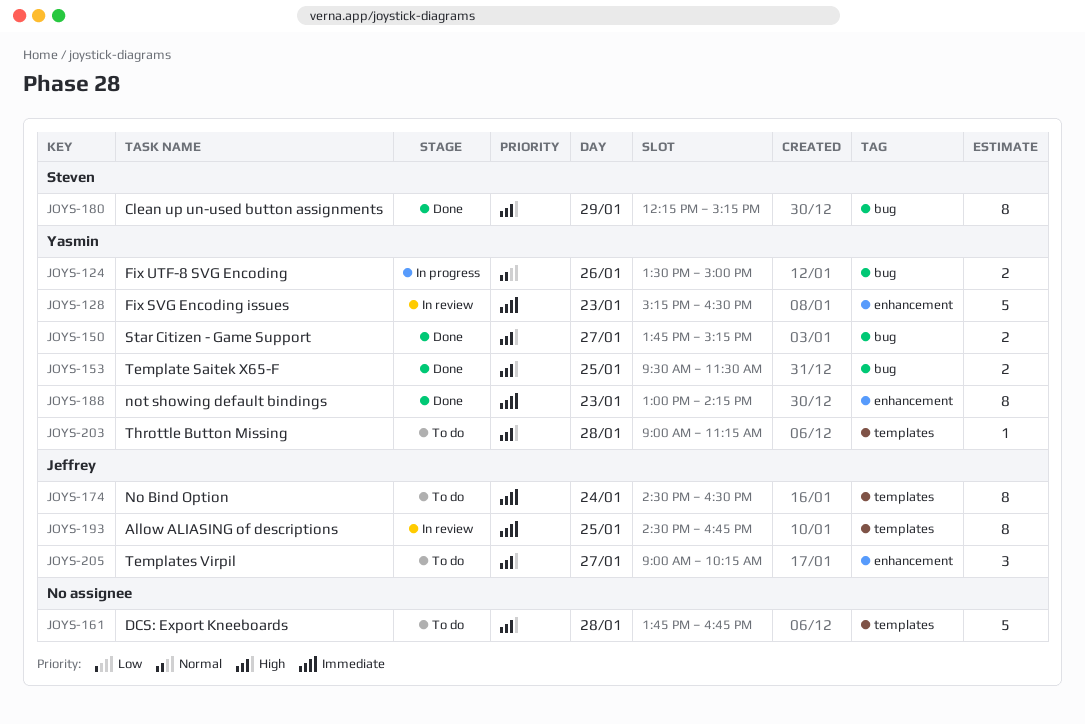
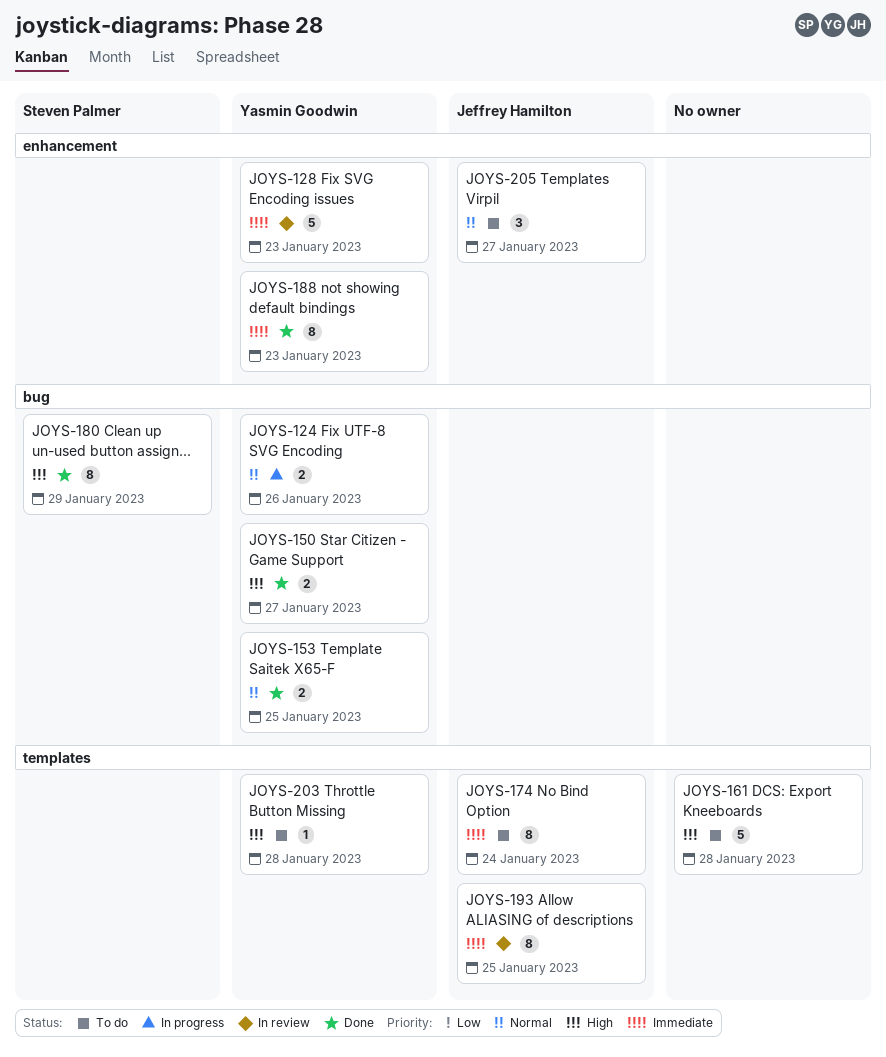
JOYS-153, priority: High -> Normal
JOYS-205, priority: High -> Normal

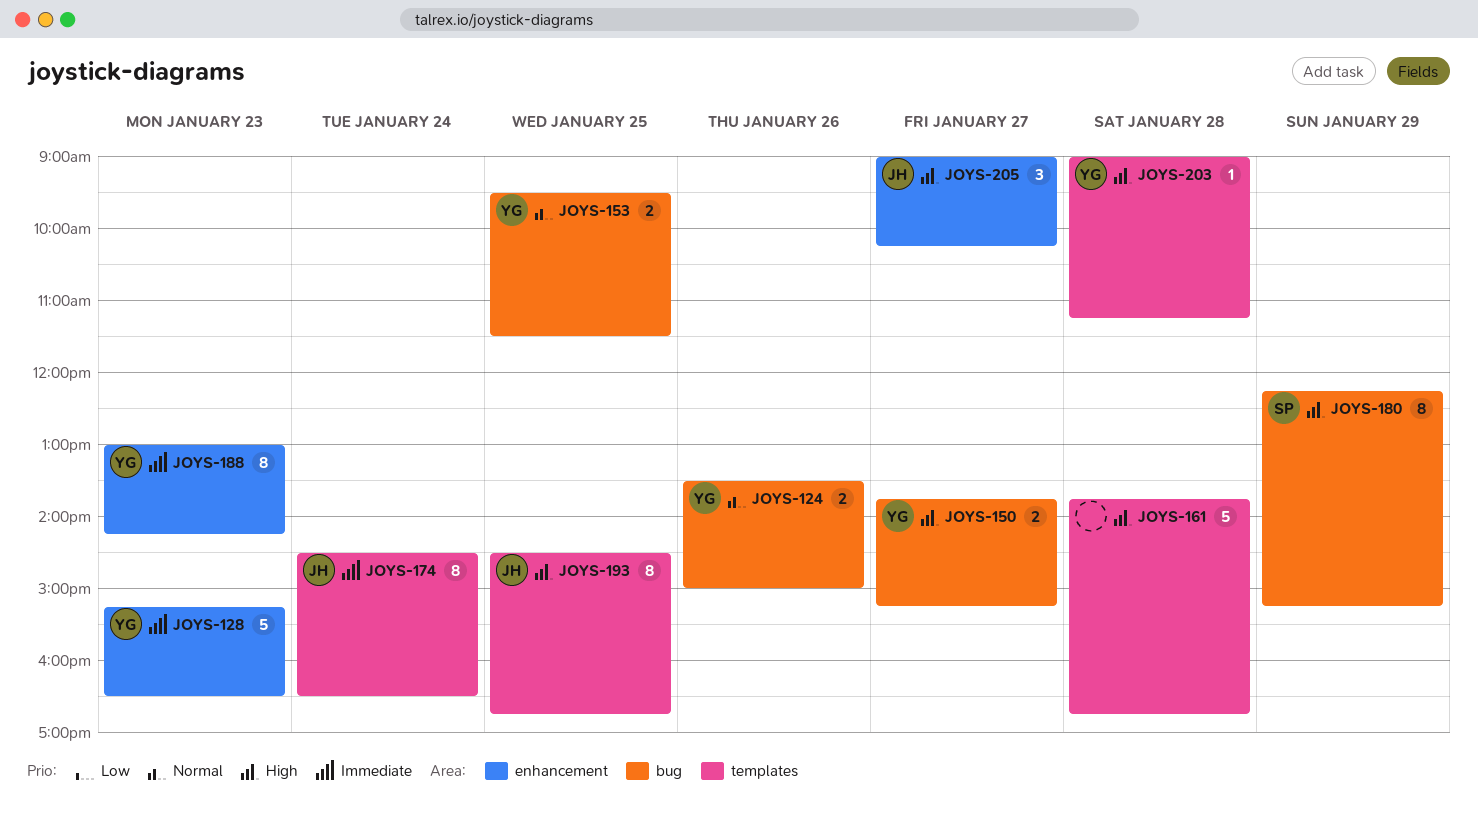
JOYS-193, priority: Immediate -> High
JOYS-205, priority: Normal -> High

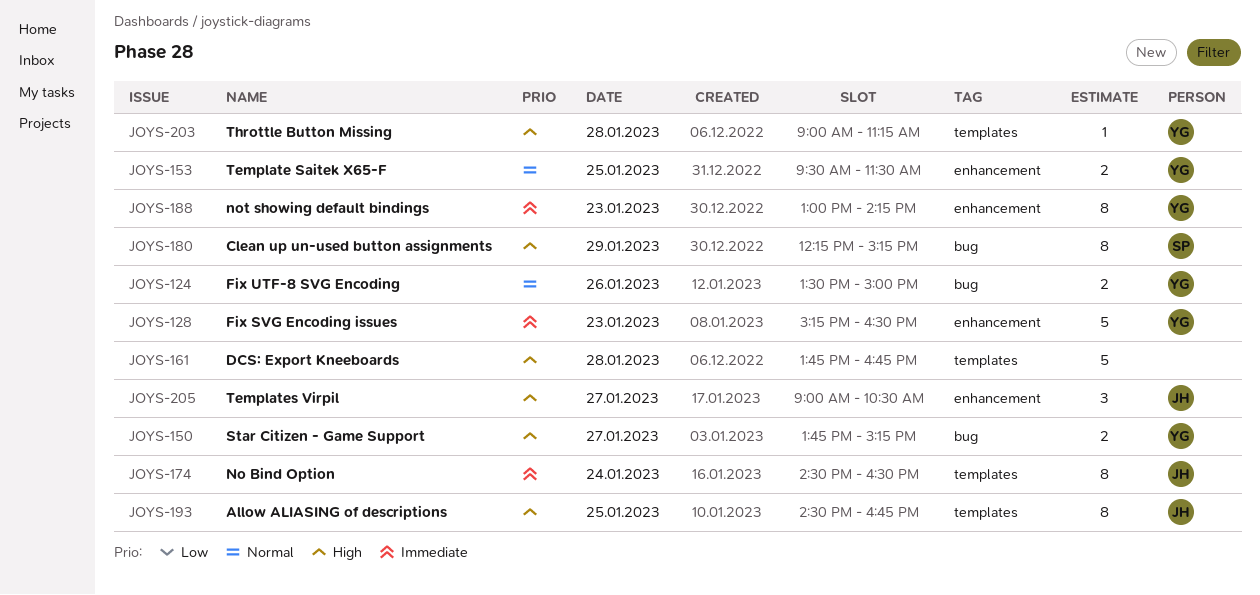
JOYS-153, label: bug -> enhancement
JOYS-205, ends: 10:15 -> 10:30

